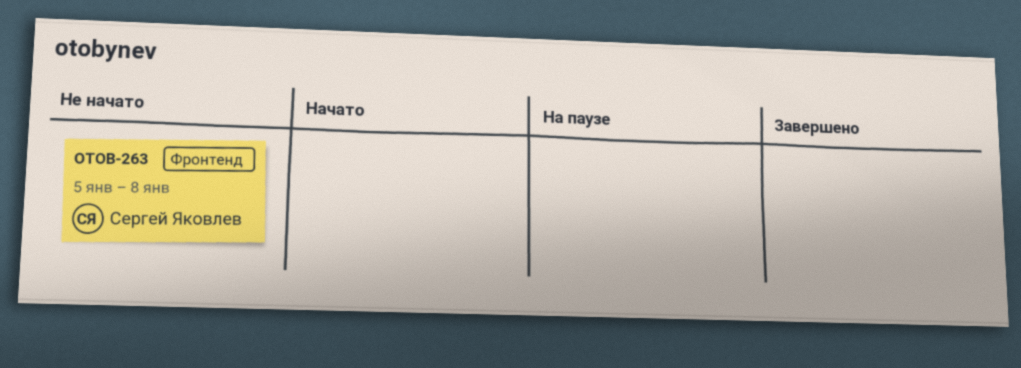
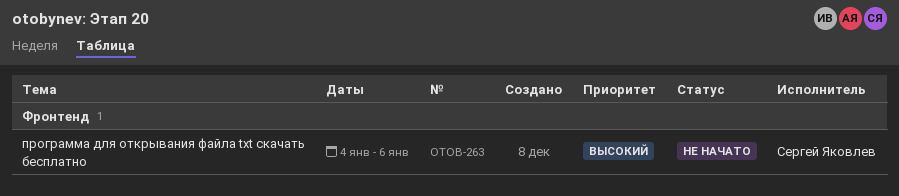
OTOB-263, start: Jan 5 -> Jan 4
OTOB-263, due: Jan 8 -> Jan 6

